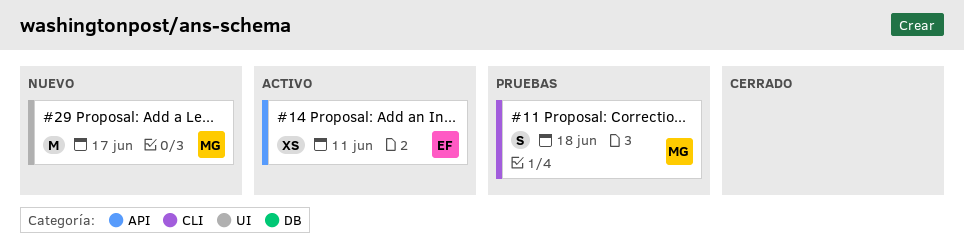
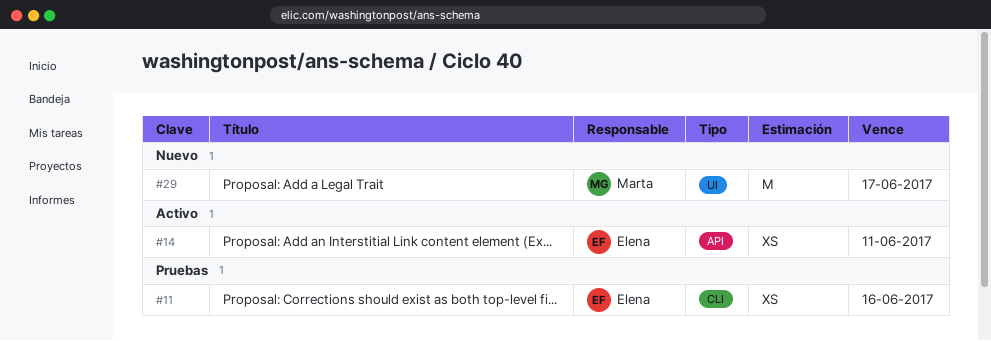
#11, owner: Marta -> Elena
#11, estimate: S -> XS
#11, due: Jun 18 -> Jun 16

